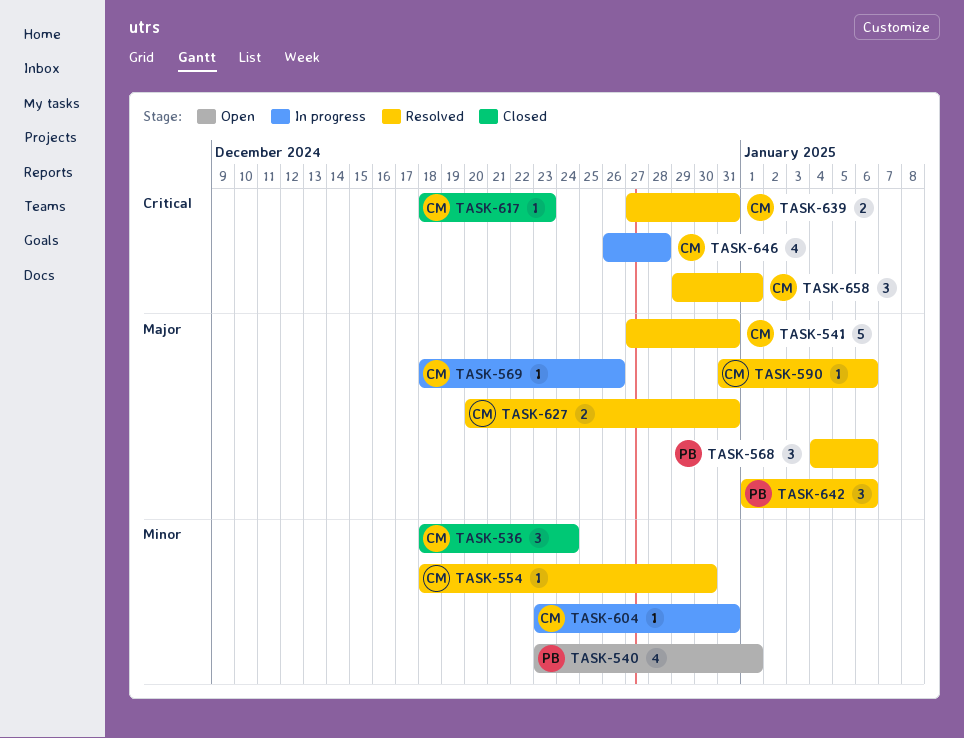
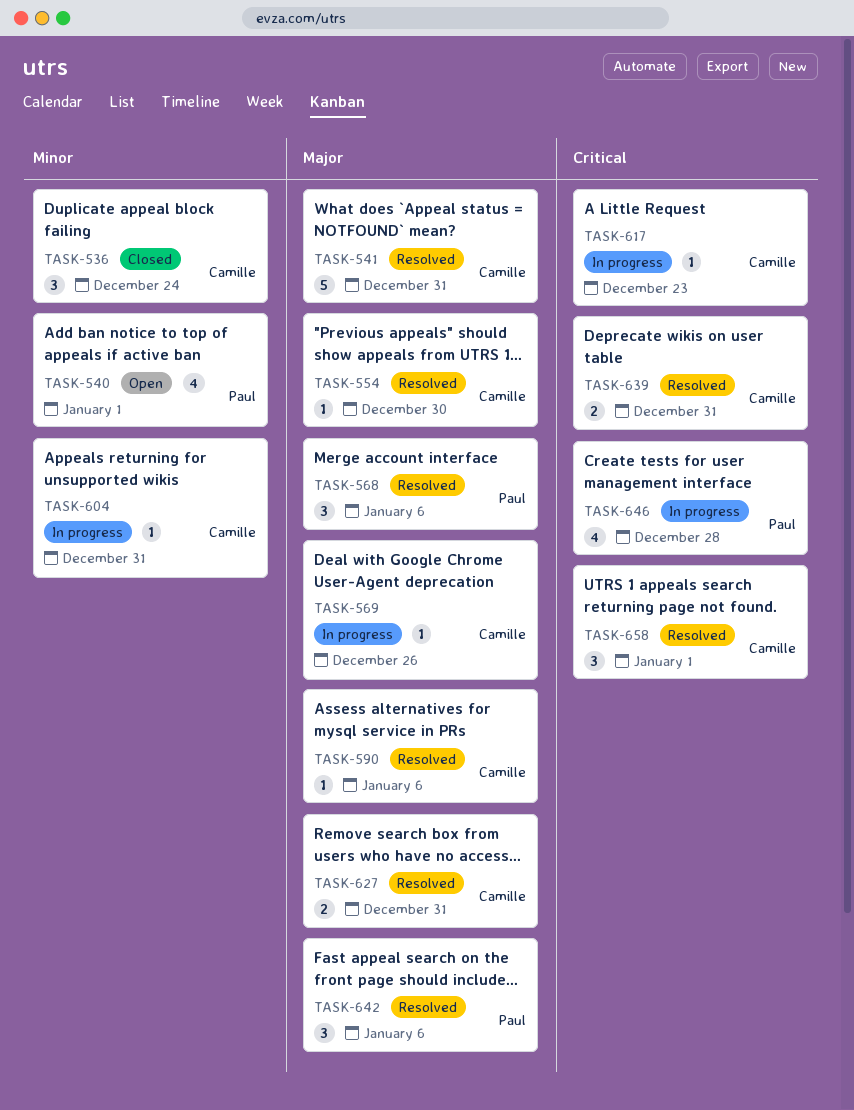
TASK-554, priority: Minor -> Major
TASK-617, status: Closed -> In progress
TASK-646, owner: Camille -> Paul

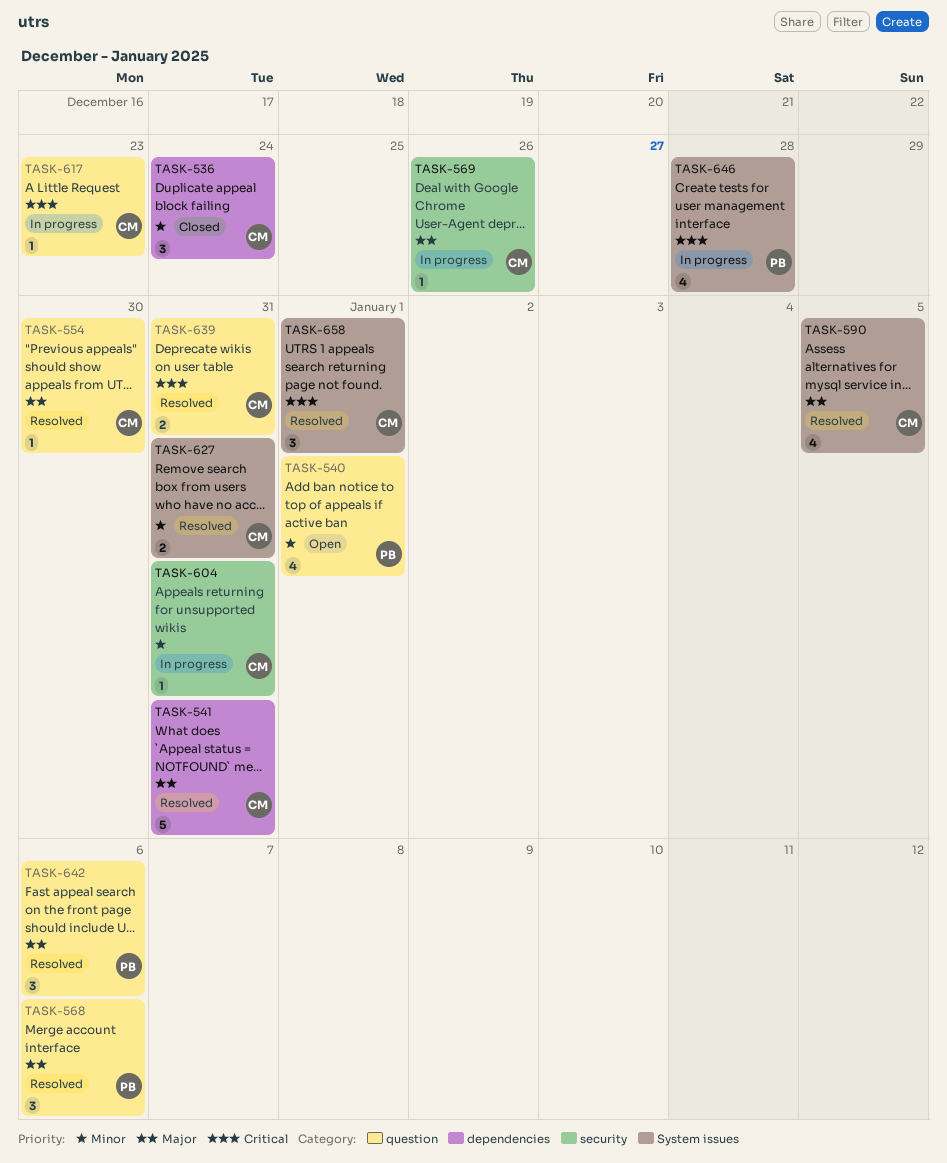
TASK-590, estimate: 1 -> 4
TASK-590, due: Jan 6 -> Jan 5
TASK-627, priority: Major -> Minor

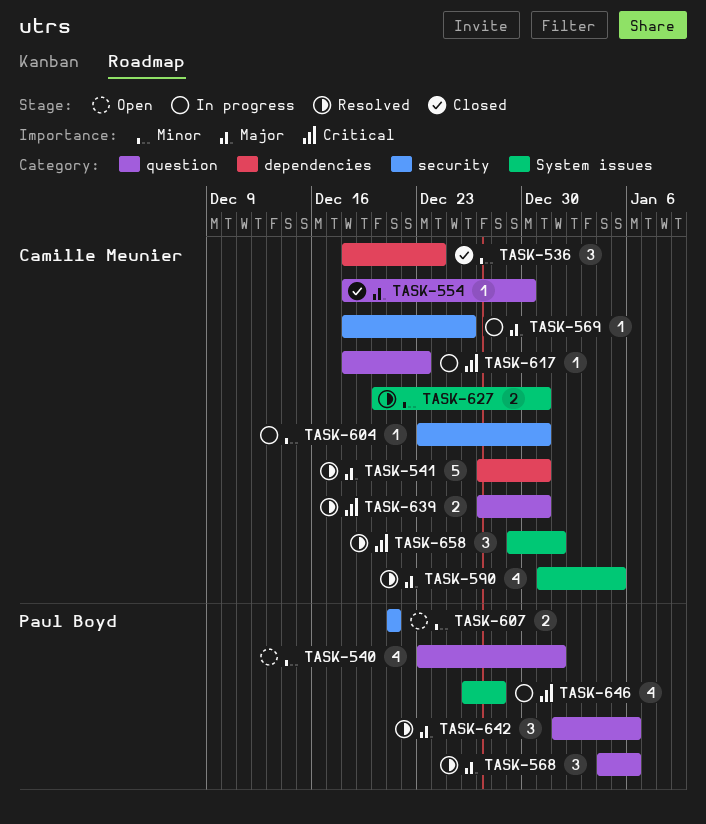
TASK-554, status: Resolved -> Closed
TASK-607: none -> present

